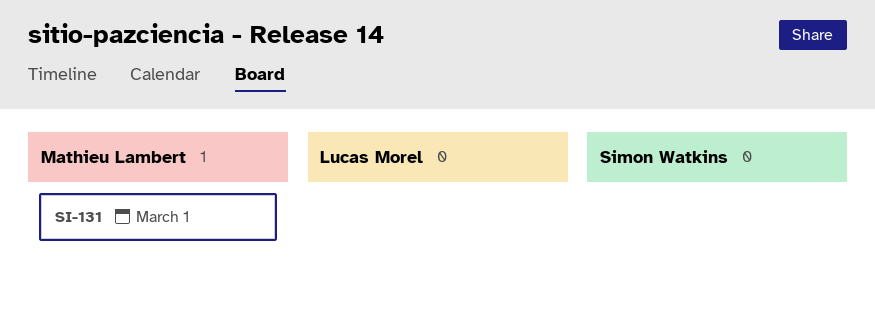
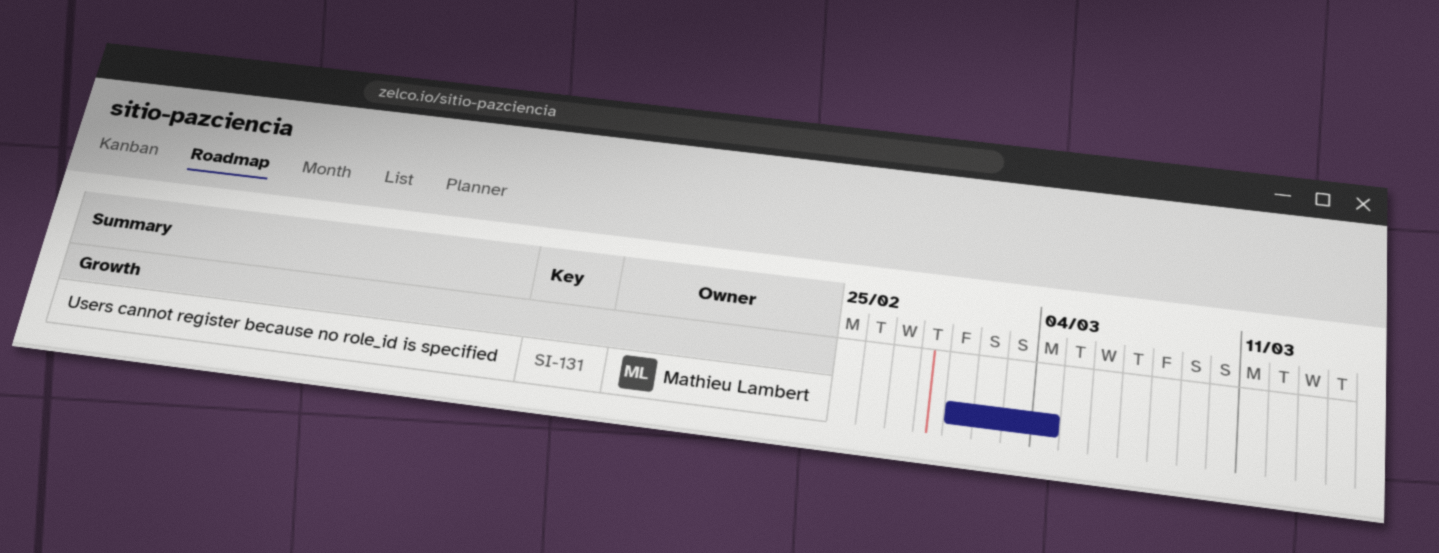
SI-131, due: Mar 1 -> Mar 4

